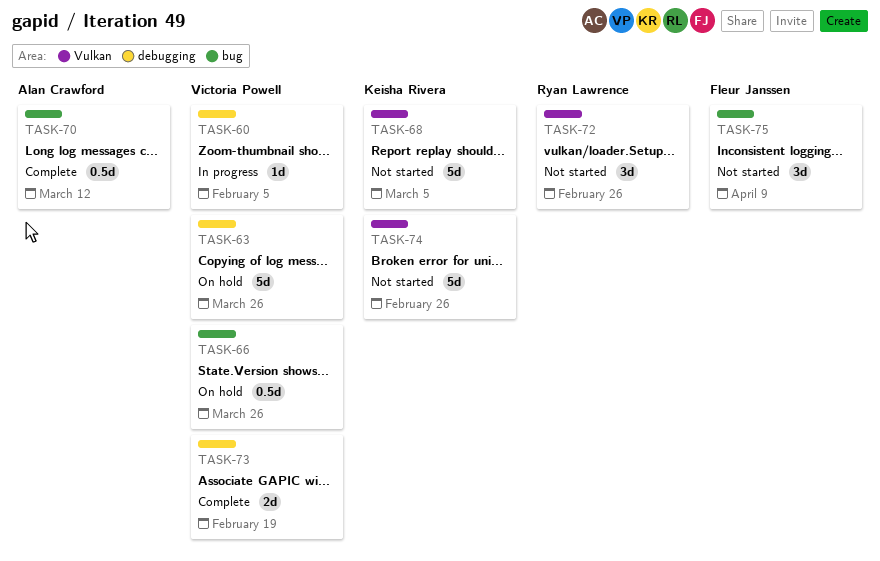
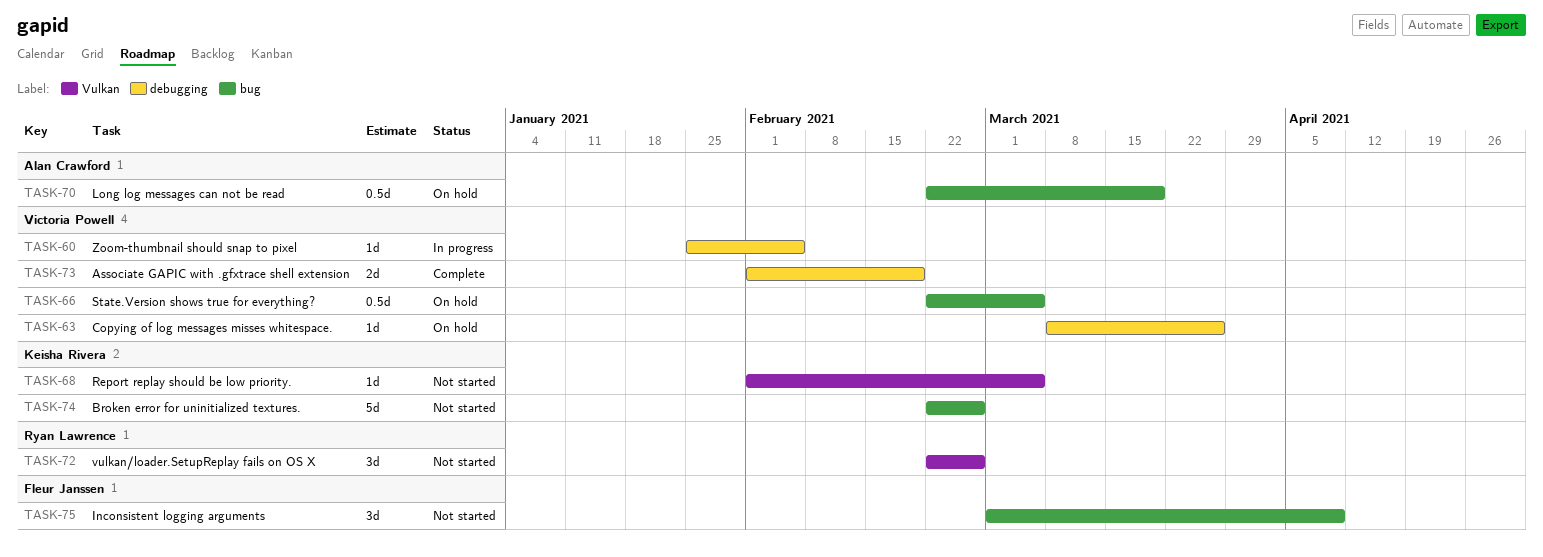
TASK-63, estimate: 5d -> 1d
TASK-66, due: Mar 26 -> Mar 5
TASK-68, estimate: 5d -> 1d
TASK-70, status: Complete -> On hold
TASK-70, due: Mar 12 -> Mar 19
TASK-74, label: Vulkan -> bug

